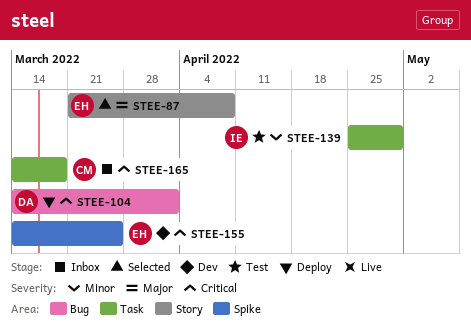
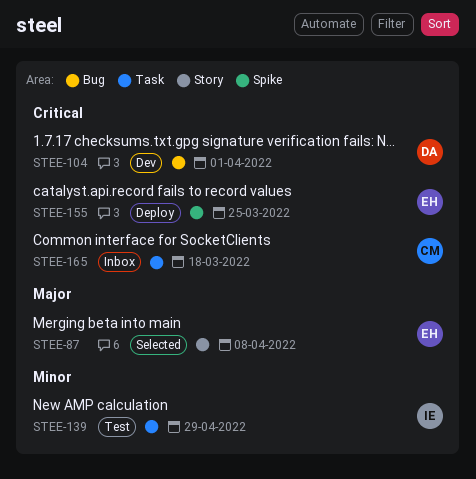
STEE-104, status: Deploy -> Dev
STEE-155, status: Dev -> Deploy

